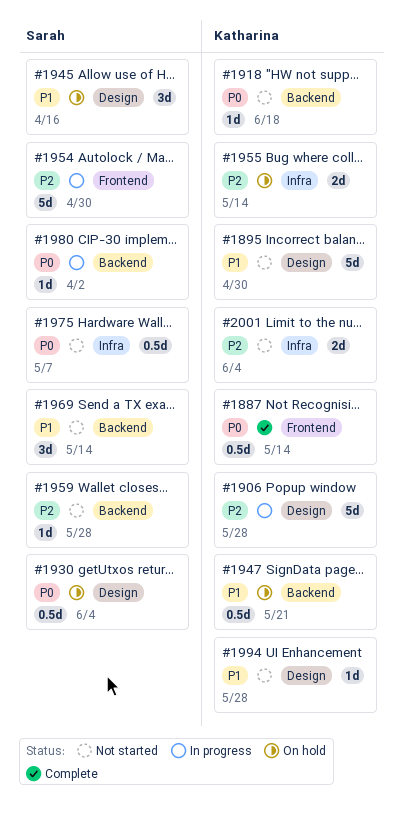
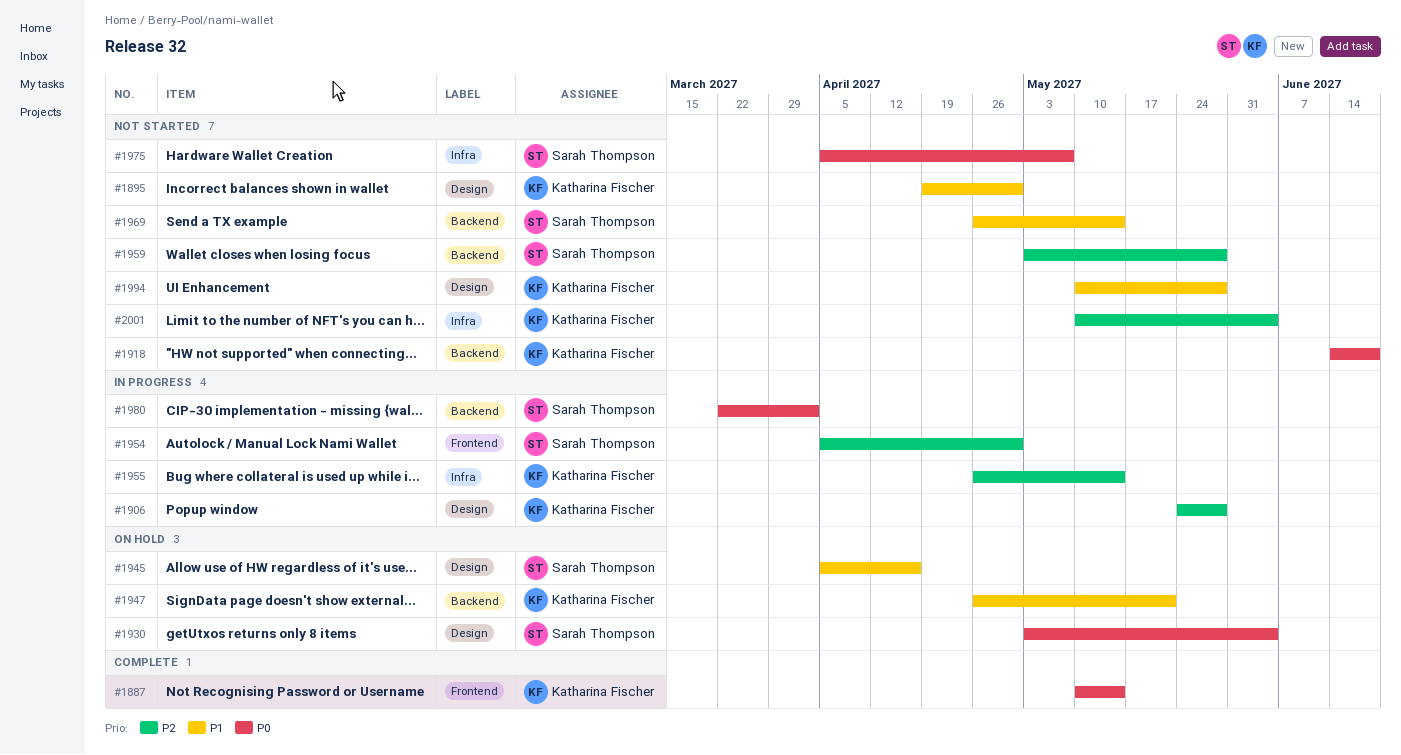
#1955, status: On hold -> In progress

